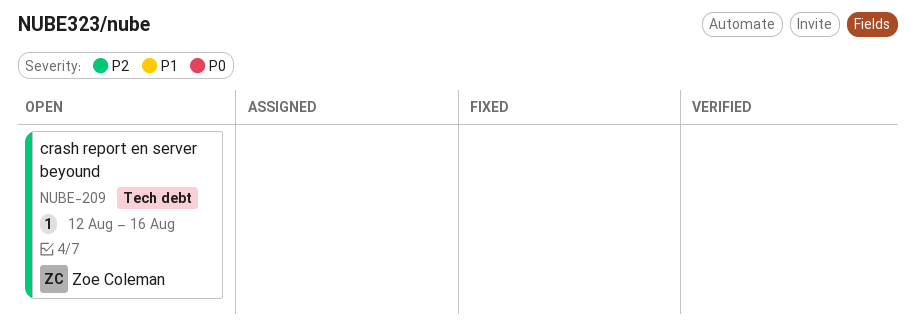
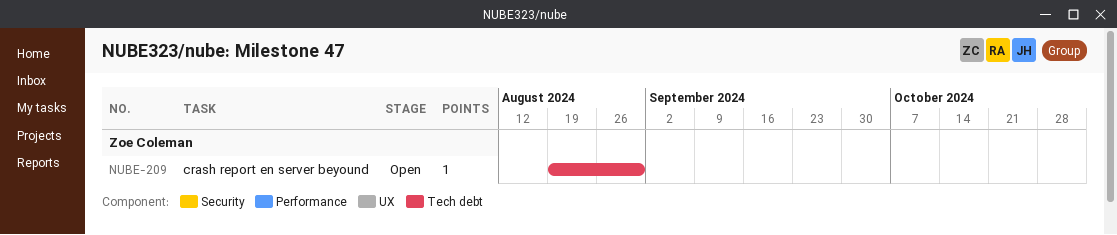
NUBE-209, start: Aug 12 -> Aug 19
NUBE-209, due: Aug 16 -> Aug 30

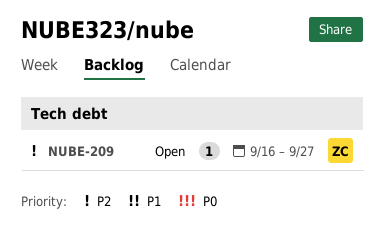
NUBE-209, start: Aug 19 -> Sep 16
NUBE-209, due: Aug 30 -> Sep 27

